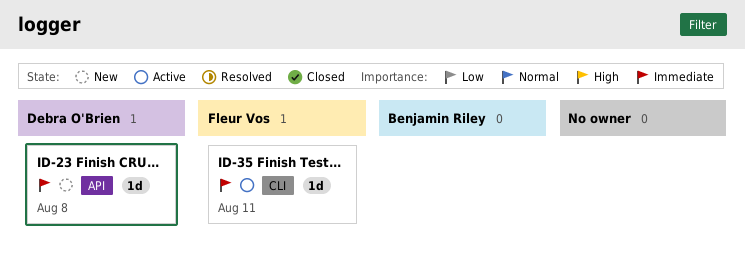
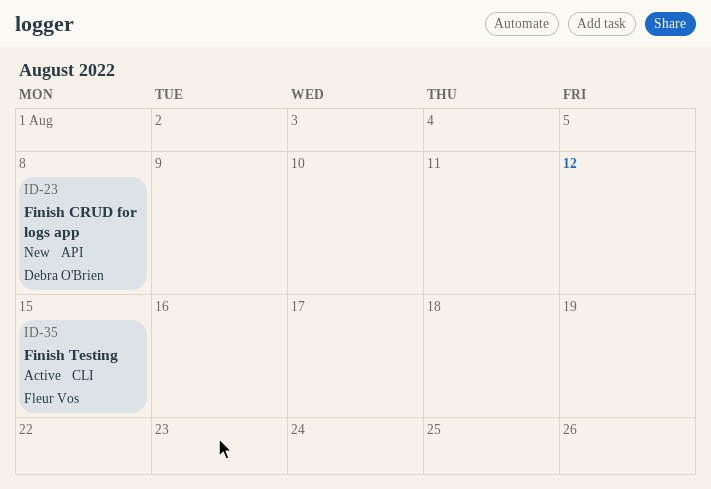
ID-35, due: Aug 11 -> Aug 15

